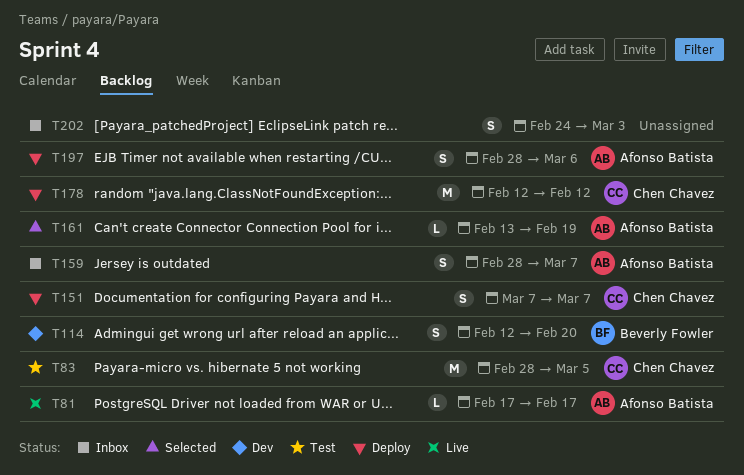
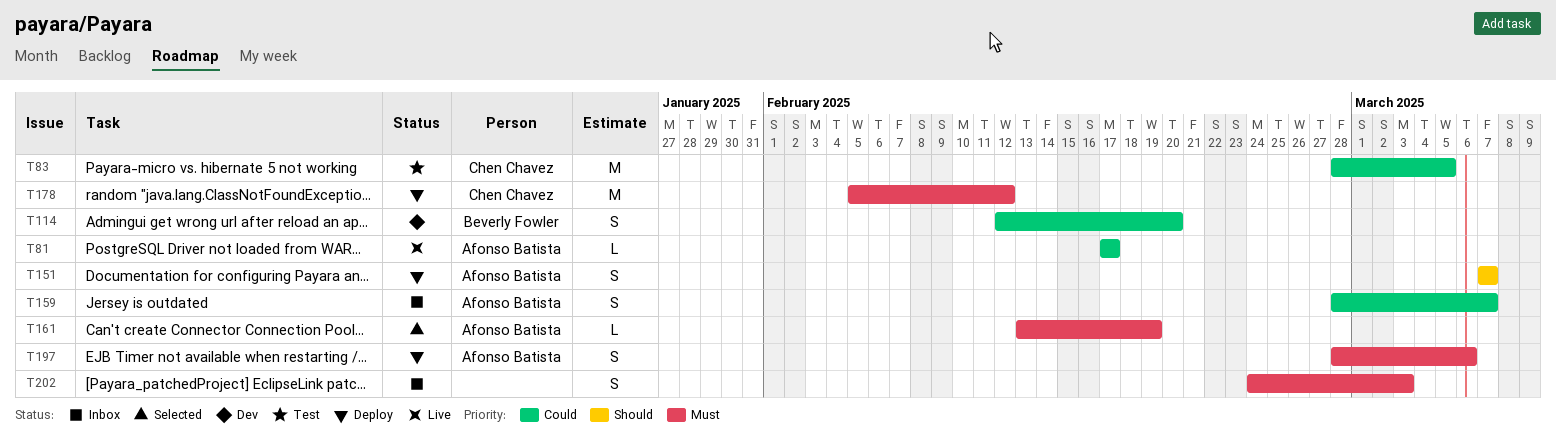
T151, owner: Chen Chavez -> Afonso Batista
T178, start: Feb 12 -> Feb 5

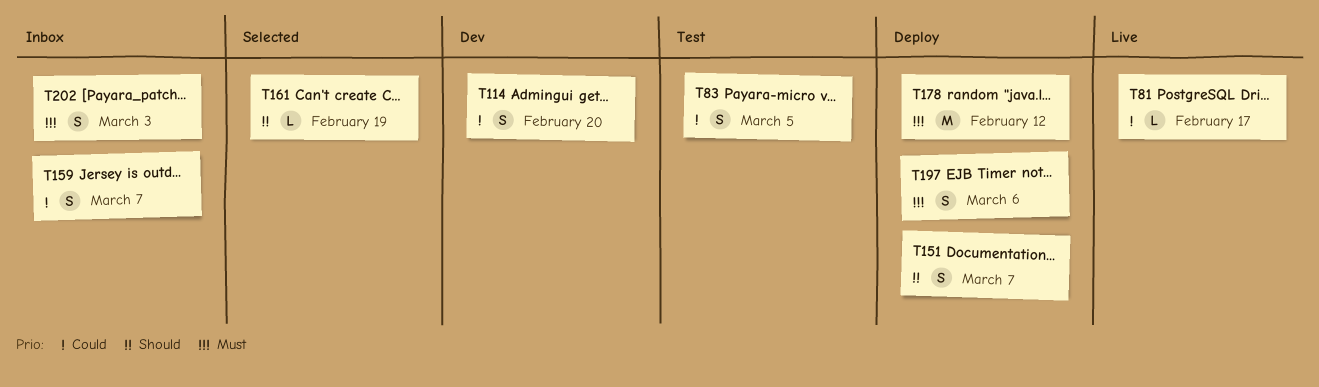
T83, estimate: M -> S
T161, priority: Must -> Should

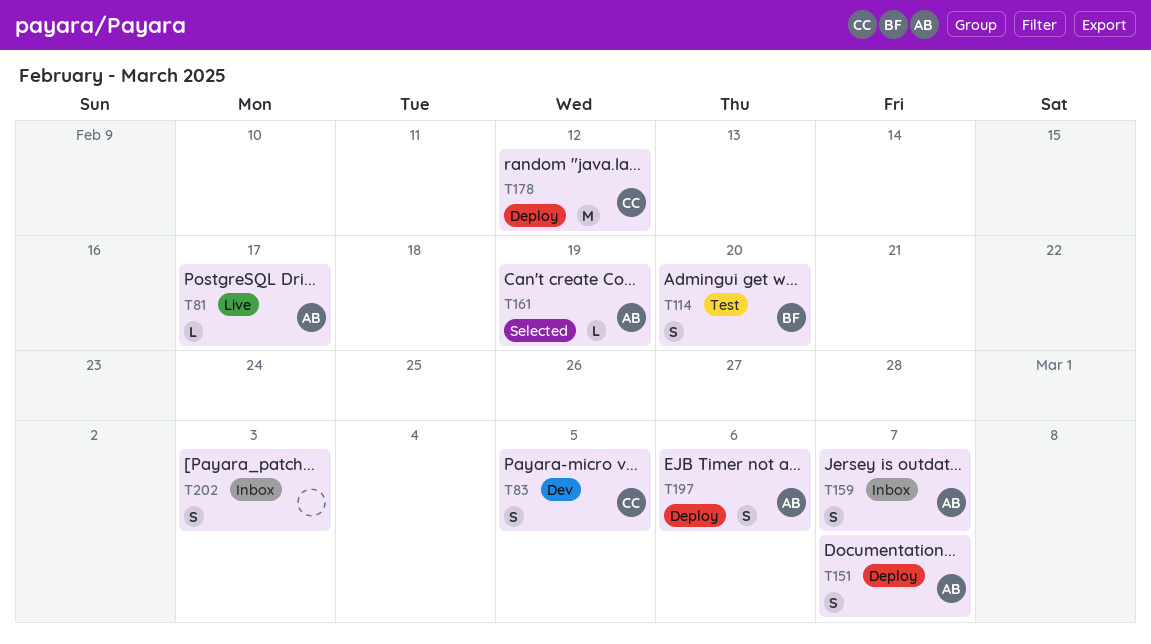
T83, status: Test -> Dev
T114, status: Dev -> Test

